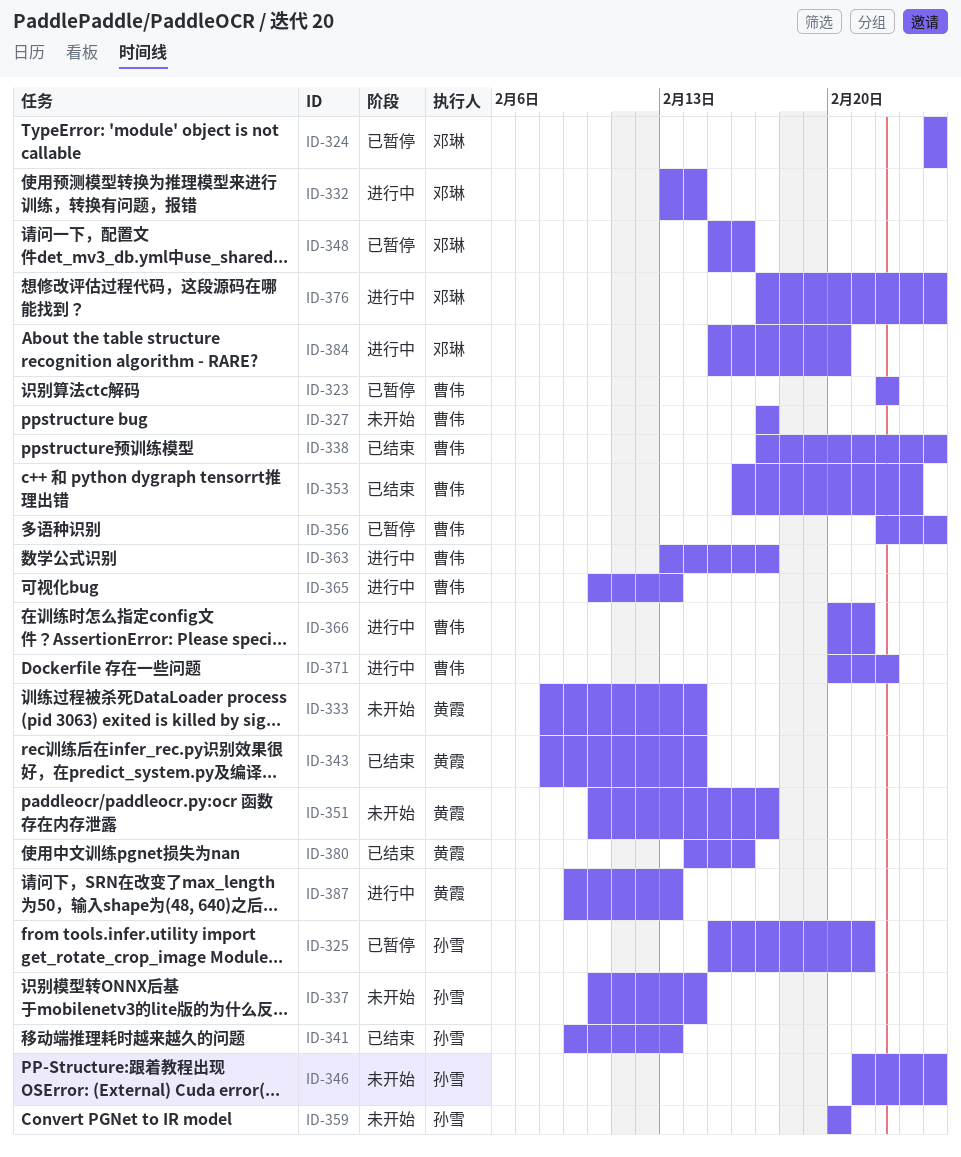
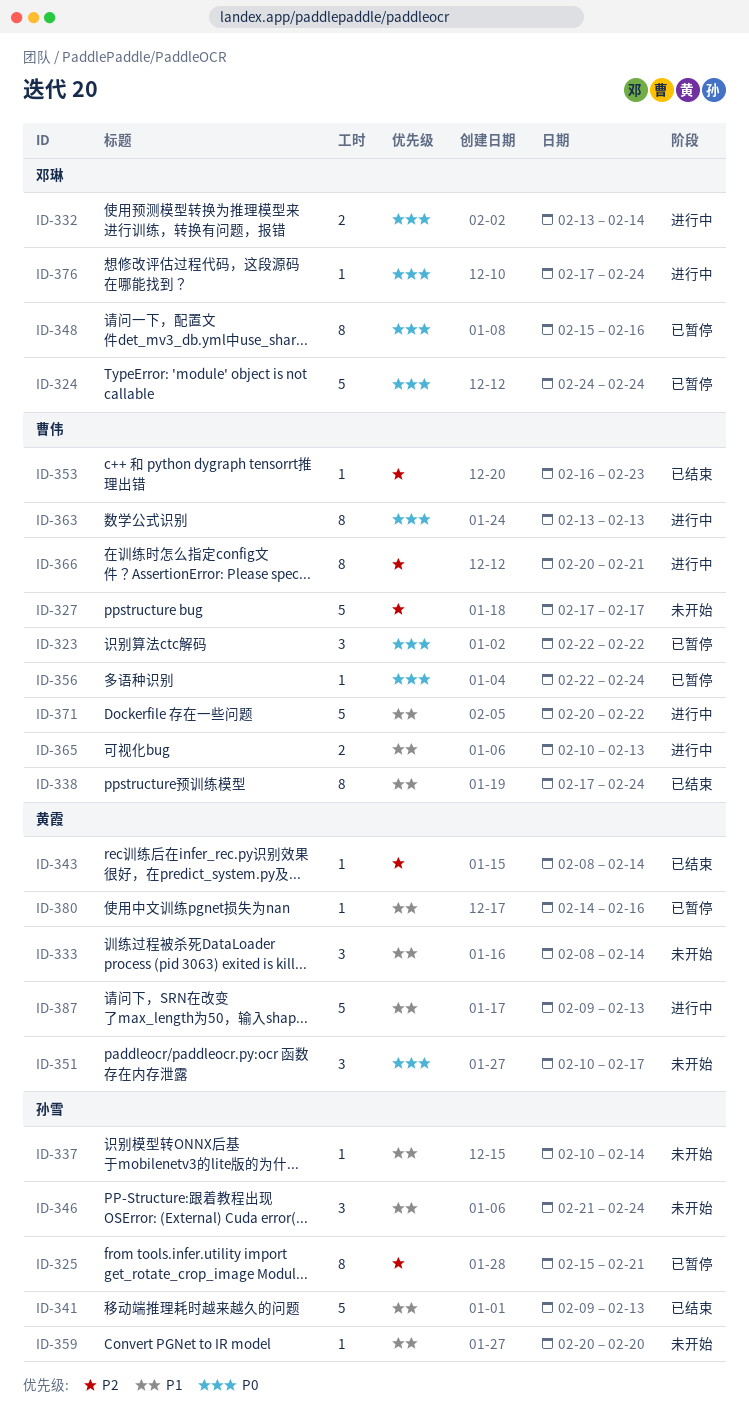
ID-363, due: Feb 17 -> Feb 13
ID-380, status: 已结束 -> 已暂停
ID-384: present -> none

